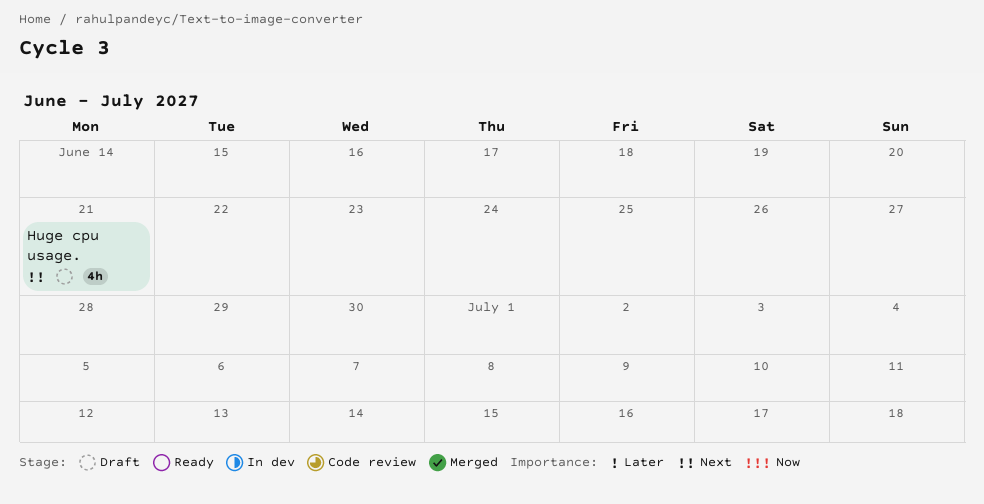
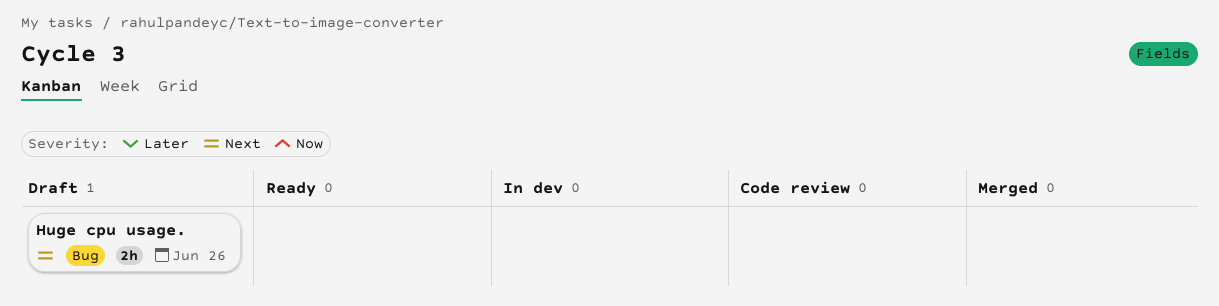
Huge cpu usage., estimate: 4h -> 2h
Huge cpu usage., due: Jun 21 -> Jun 26

